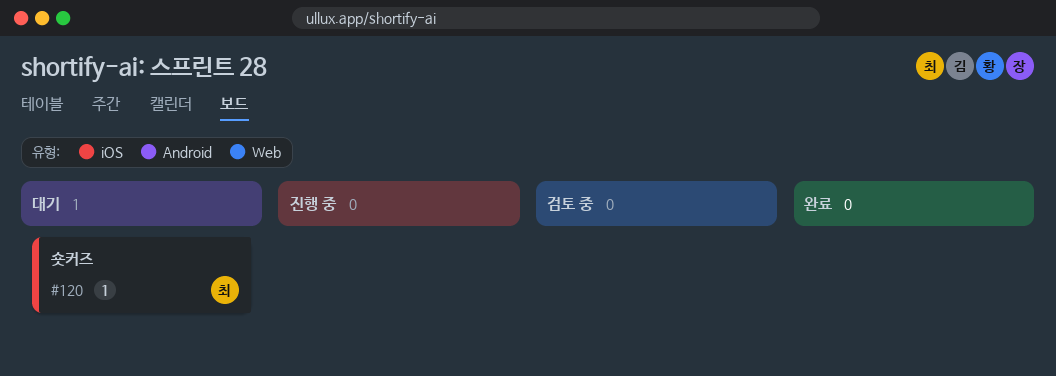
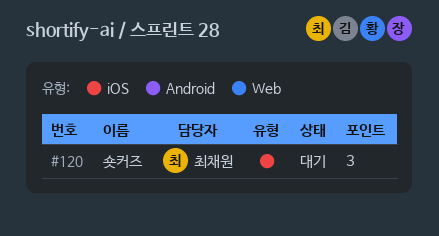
#120, estimate: 1 -> 3

